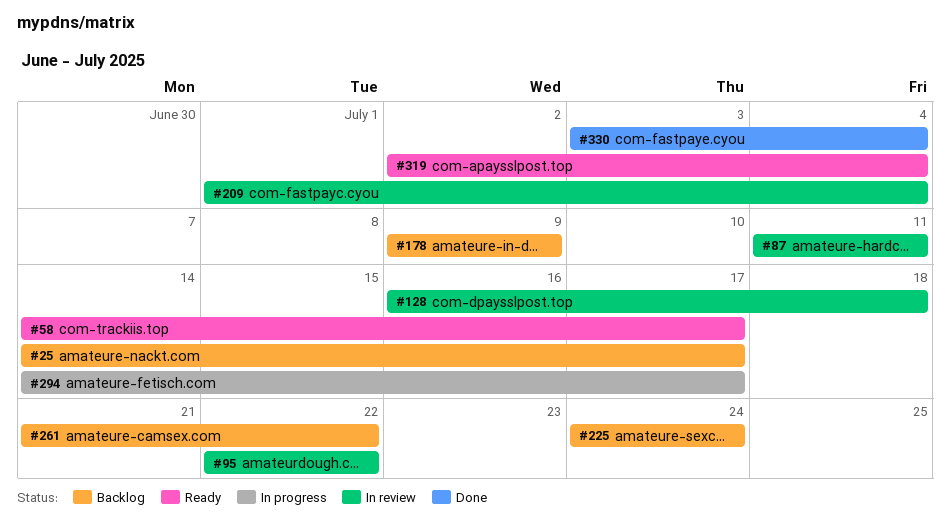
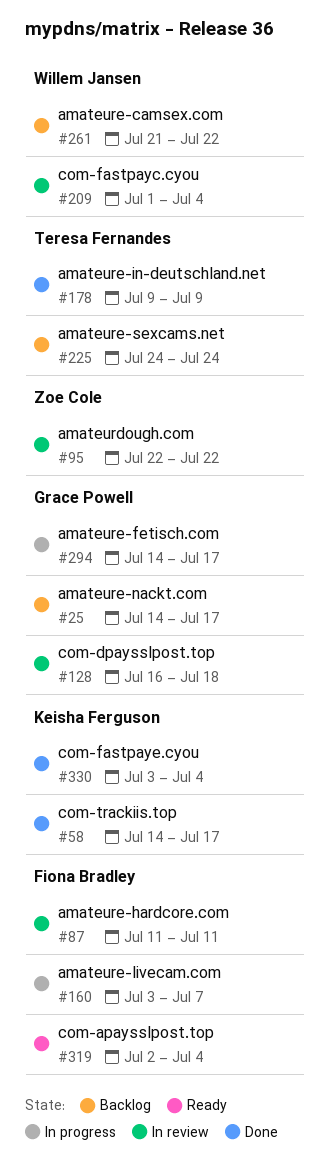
#58, status: Ready -> Done
#160: none -> present
#178, status: Backlog -> Done

